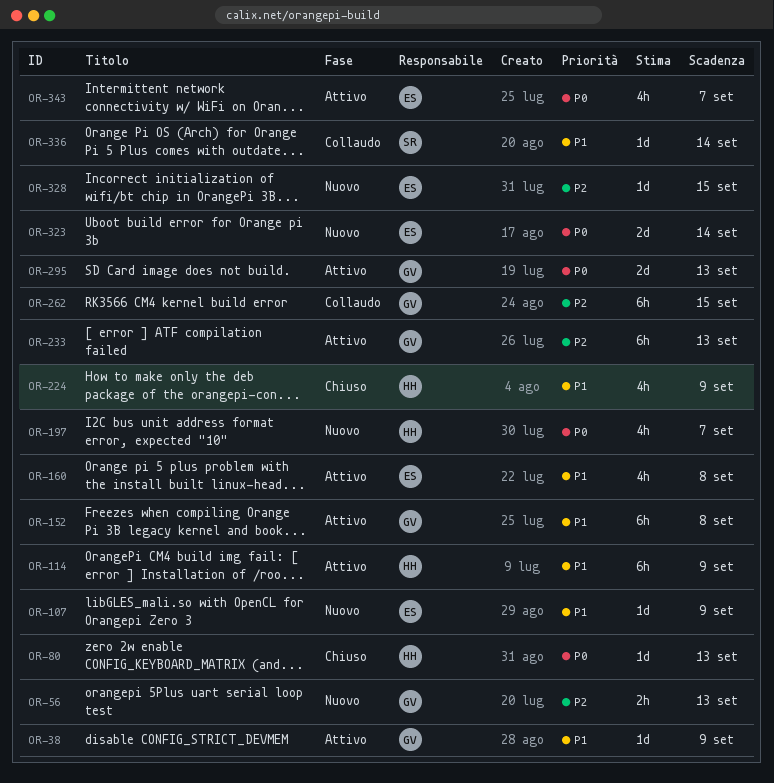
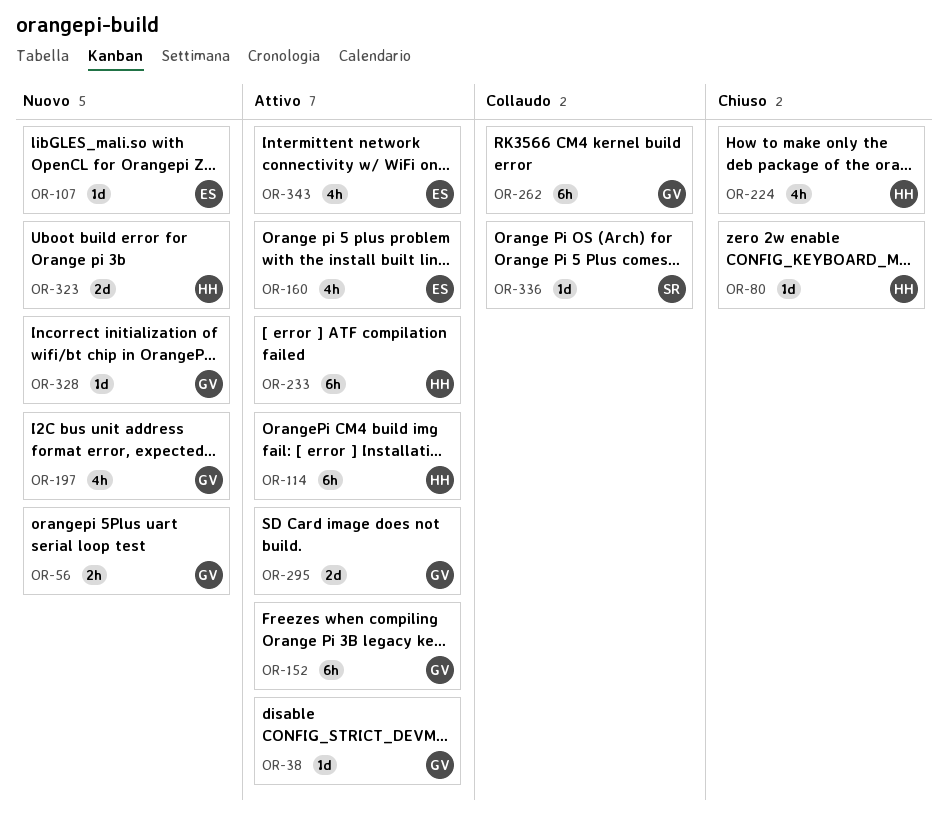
OR-197, owner: HH -> GV
OR-233, owner: GV -> HH
OR-323, owner: ES -> HH
OR-328, owner: ES -> GV

